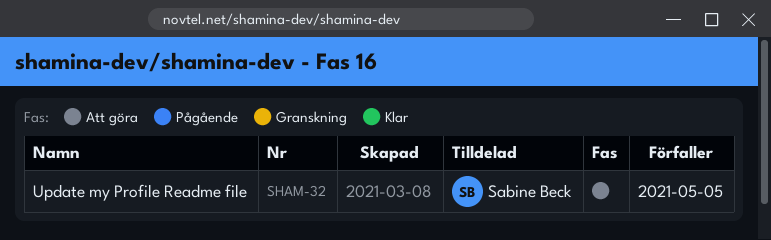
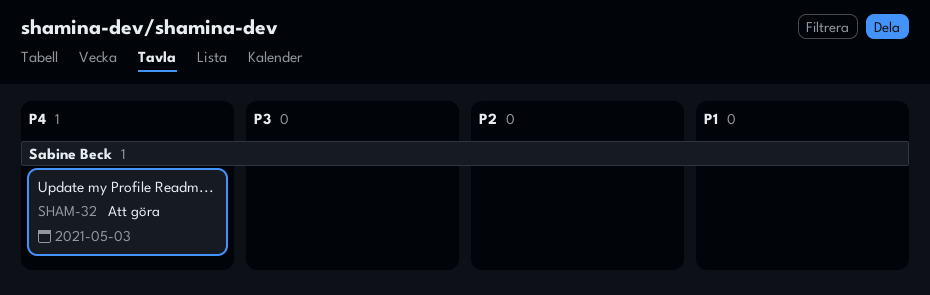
SHAM-32, due: May 5 -> May 3

